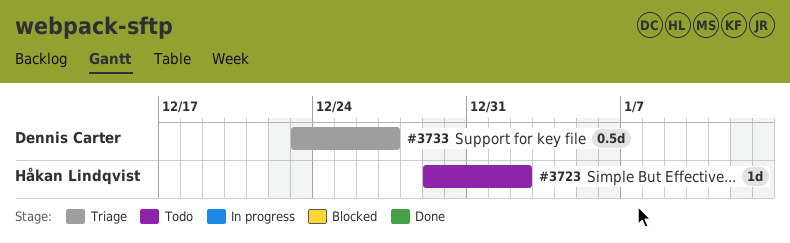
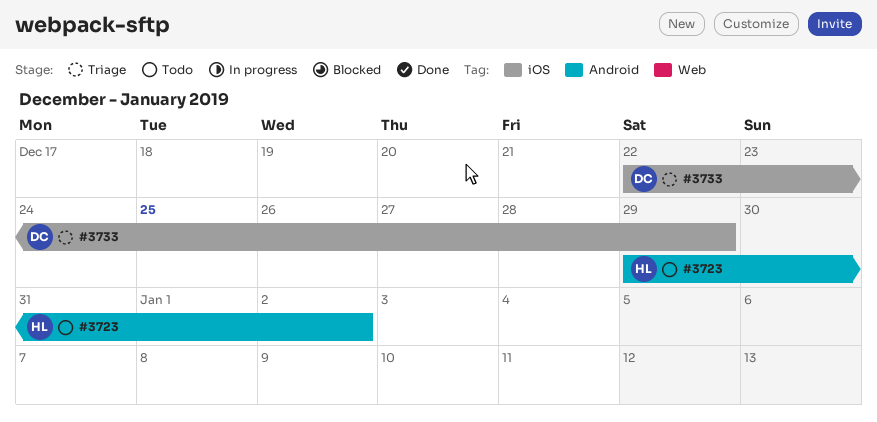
#3733, start: Dec 23 -> Dec 22
#3733, due: Dec 27 -> Dec 29

